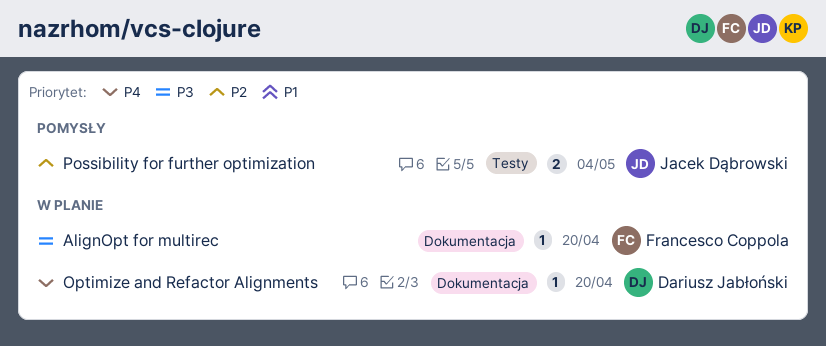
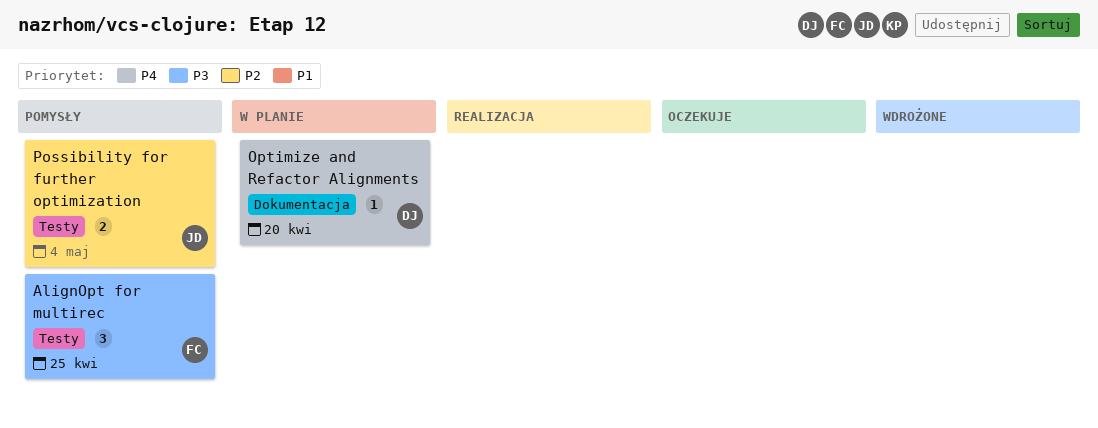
AlignOpt for multirec, status: W planie -> Pomysły
AlignOpt for multirec, label: Dokumentacja -> Testy
AlignOpt for multirec, estimate: 1 -> 3
AlignOpt for multirec, due: Apr 20 -> Apr 25

